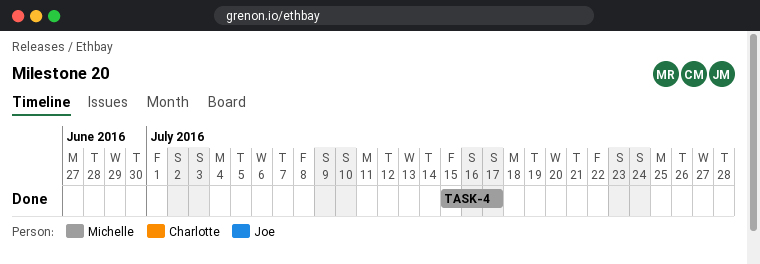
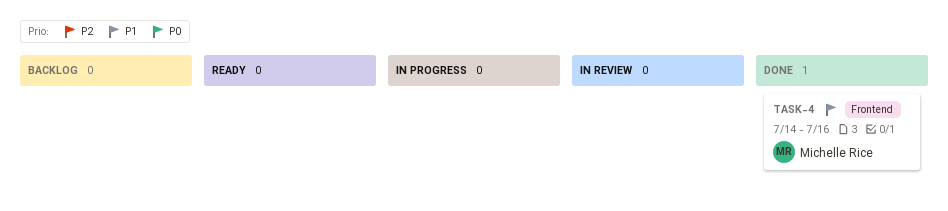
TASK-4, start: Jul 15 -> Jul 14
TASK-4, due: Jul 17 -> Jul 16

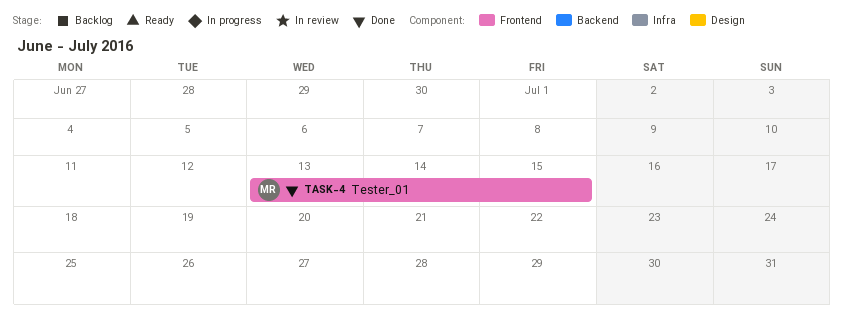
TASK-4, start: Jul 14 -> Jul 13
TASK-4, due: Jul 16 -> Jul 15

